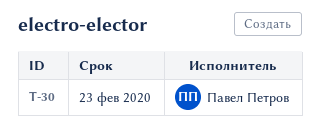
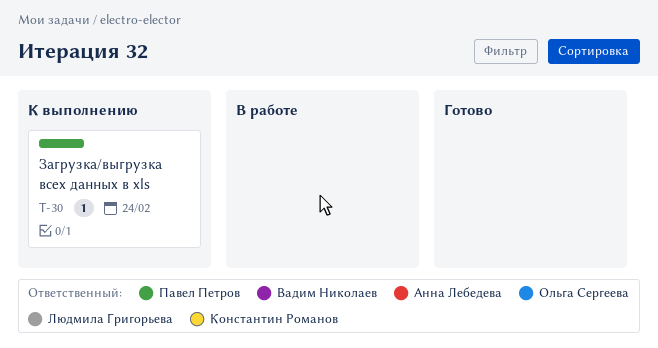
T-30, due: Feb 23 -> Feb 24

